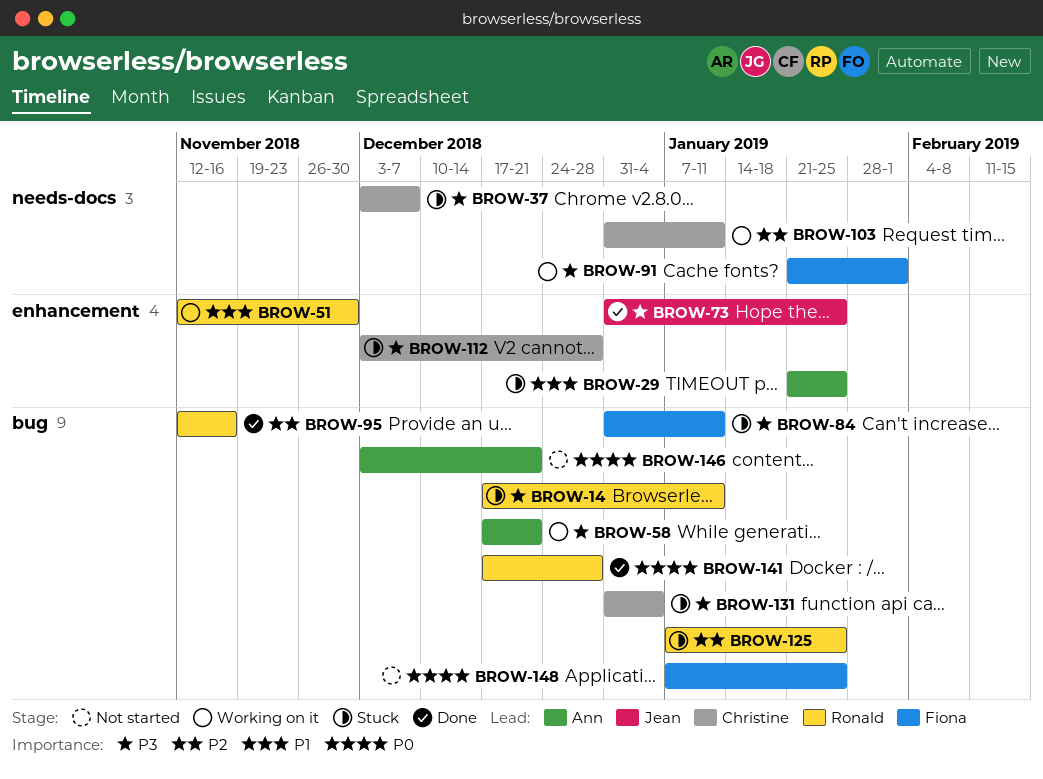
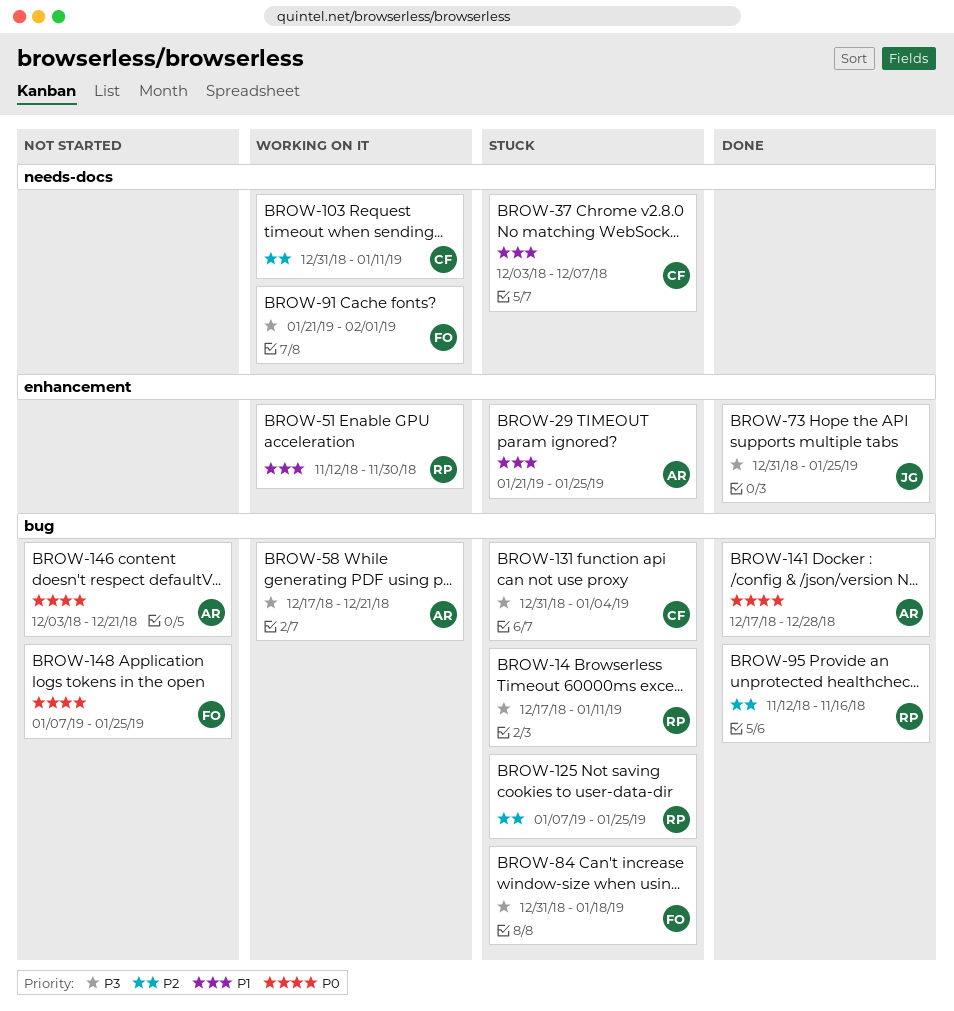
BROW-37, priority: P3 -> P1
BROW-84, due: Jan 11 -> Jan 18
BROW-112: present -> none
BROW-141, owner: Ronald -> Ann

